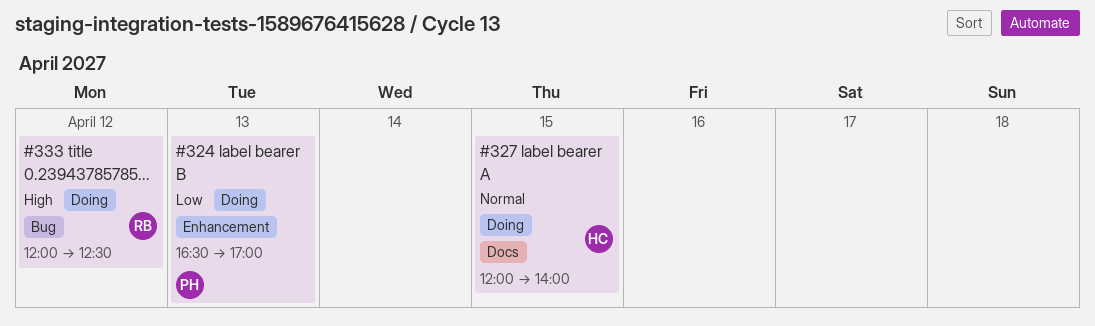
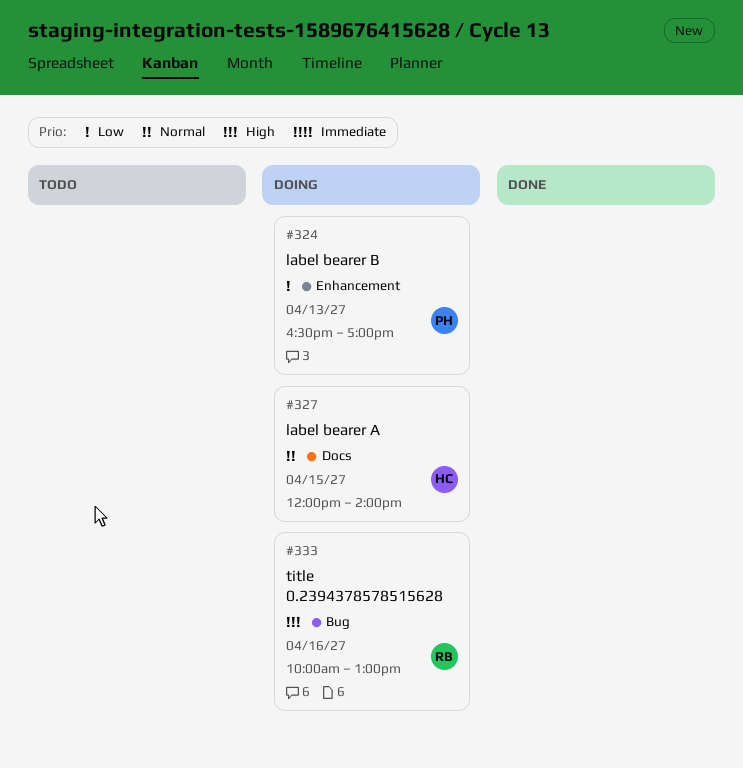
#333, day: Apr 12 -> Apr 16
#333, begins: 12:00 -> 10:00
#333, ends: 12:30 -> 13:00

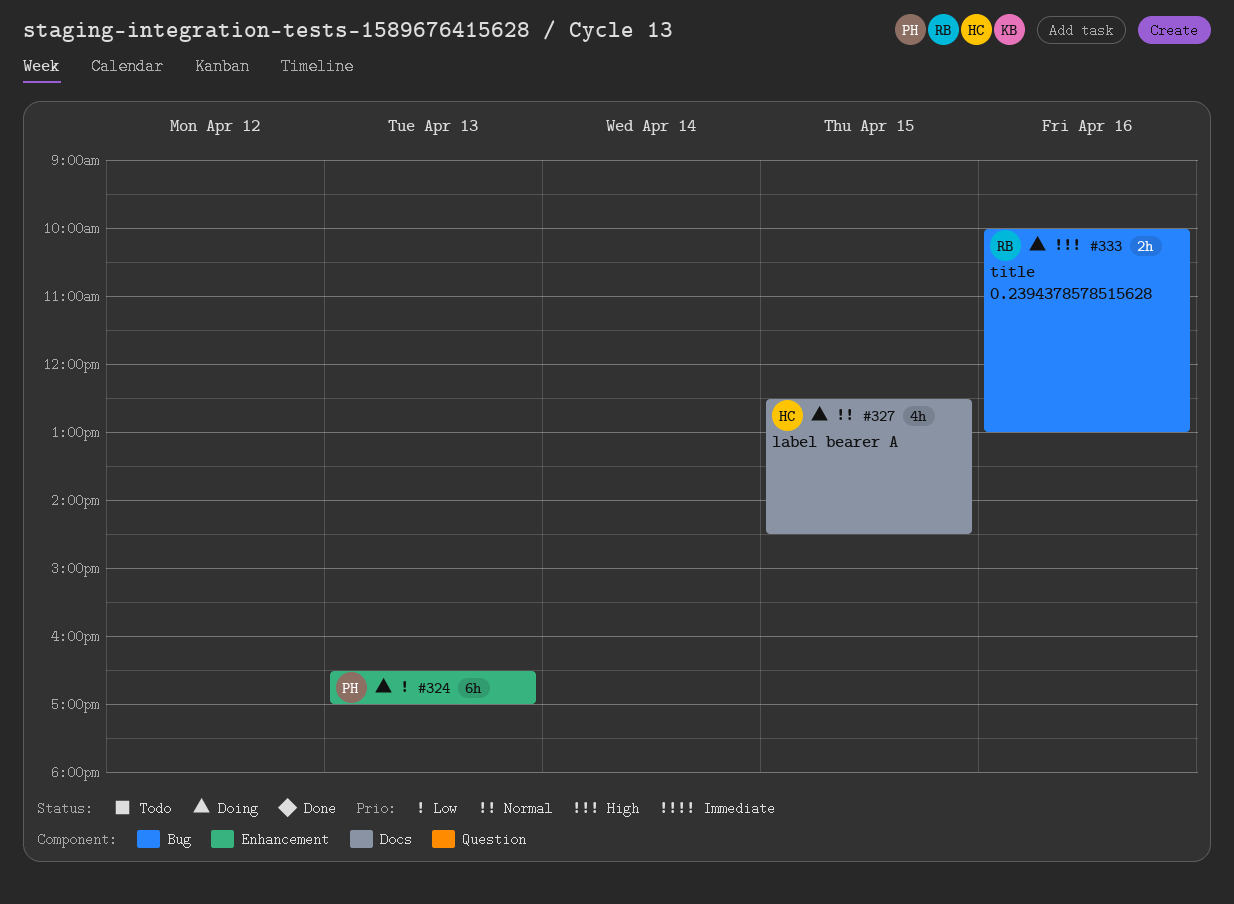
#327, begins: 12:00 -> 12:30
#327, ends: 14:00 -> 14:30

